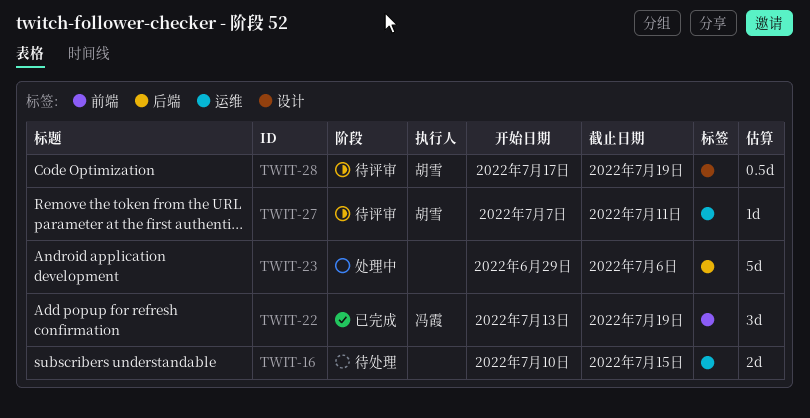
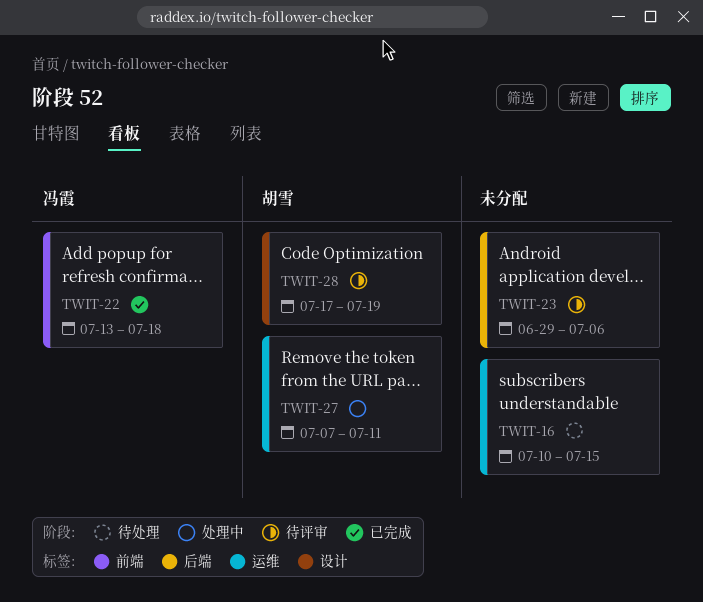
TWIT-22, due: Jul 19 -> Jul 18
TWIT-23, status: 处理中 -> 待评审
TWIT-27, status: 待评审 -> 处理中

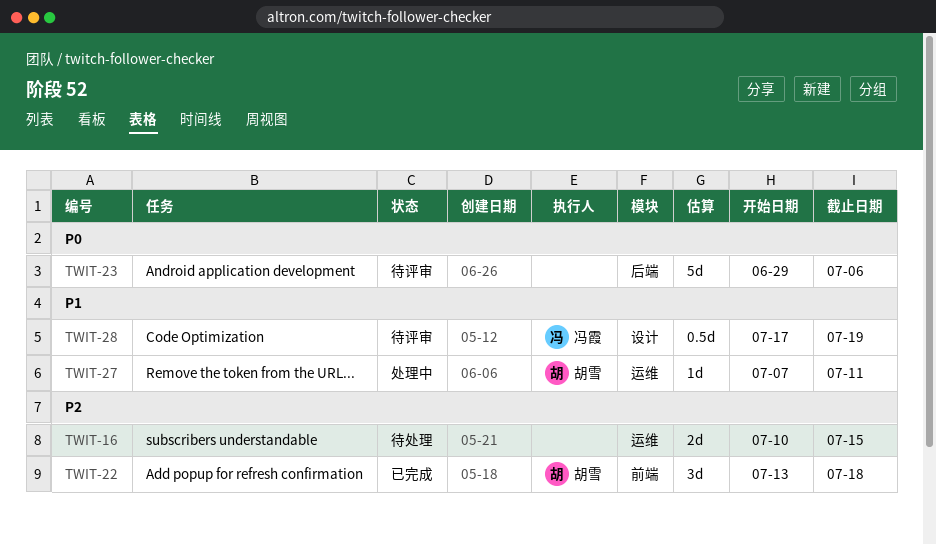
TWIT-22, owner: 冯霞 -> 胡雪
TWIT-28, owner: 胡雪 -> 冯霞

